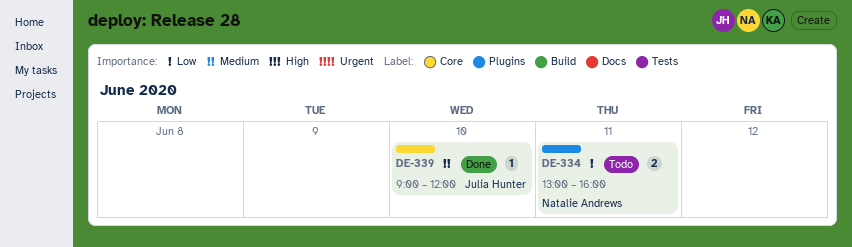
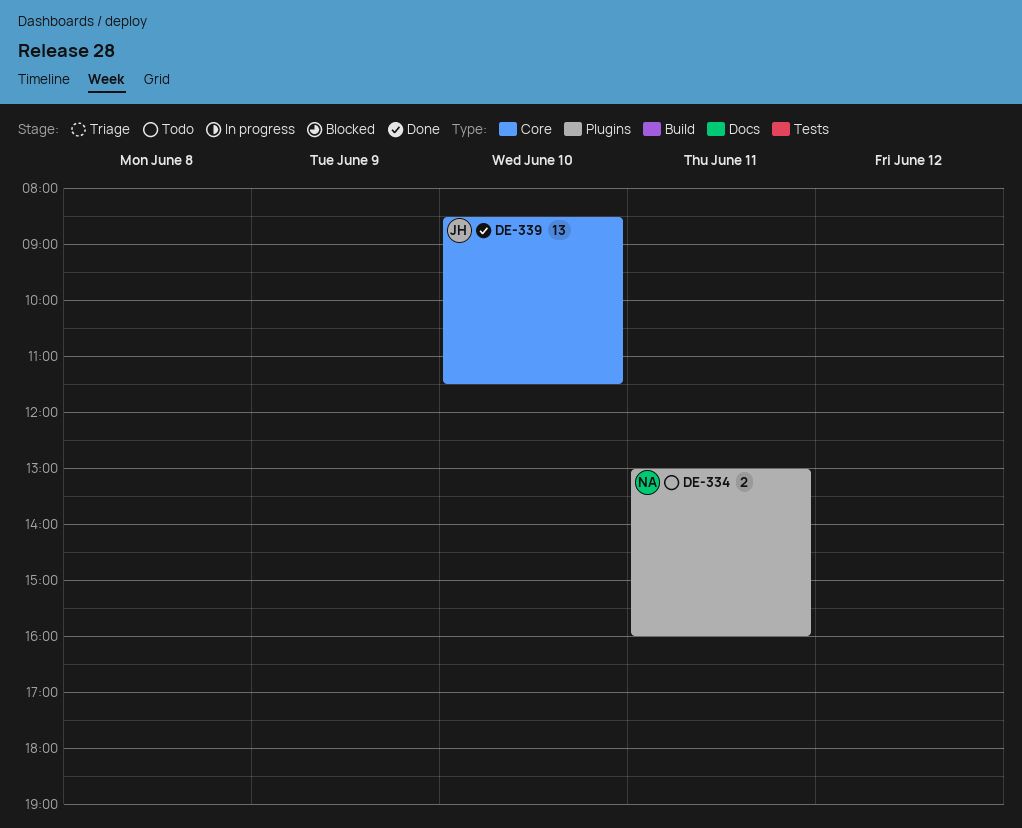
DE-339, estimate: 1 -> 13
DE-339, begins: 09:00 -> 08:30
DE-339, ends: 12:00 -> 11:30

